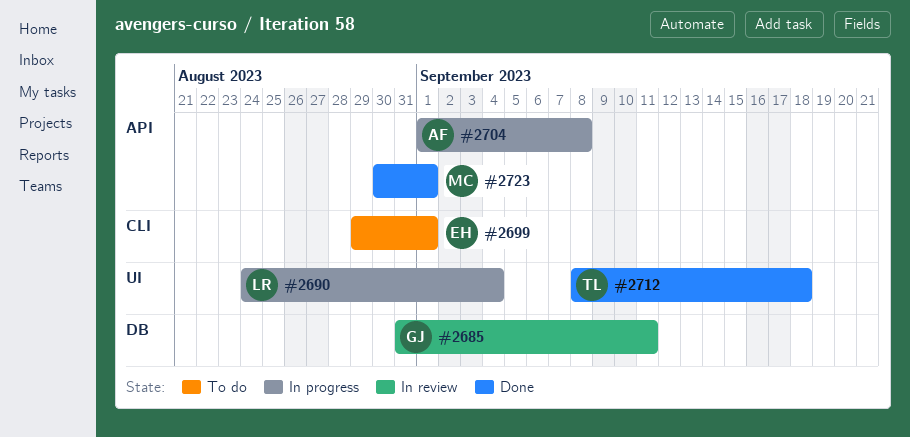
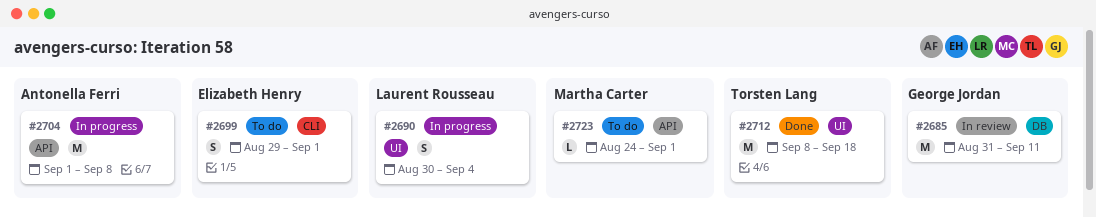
#2690, start: Aug 24 -> Aug 30
#2723, status: Done -> To do
#2723, start: Aug 30 -> Aug 24

